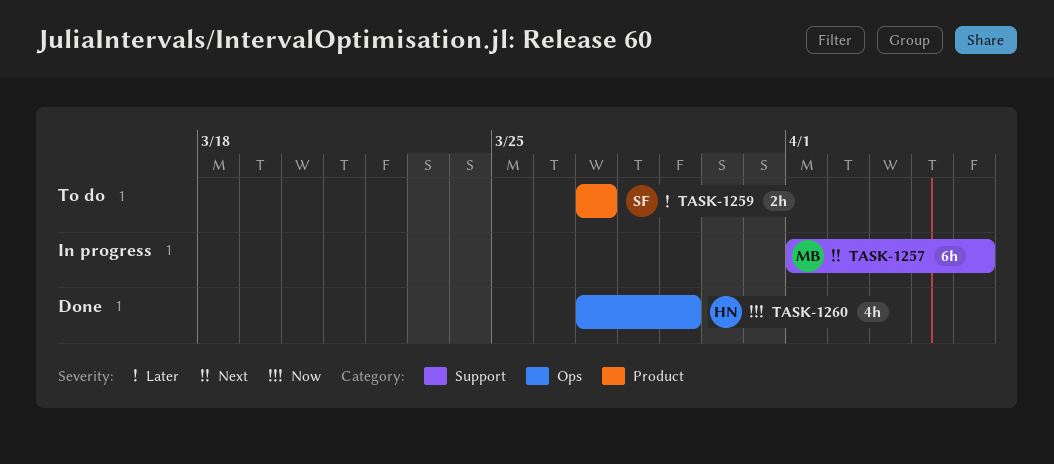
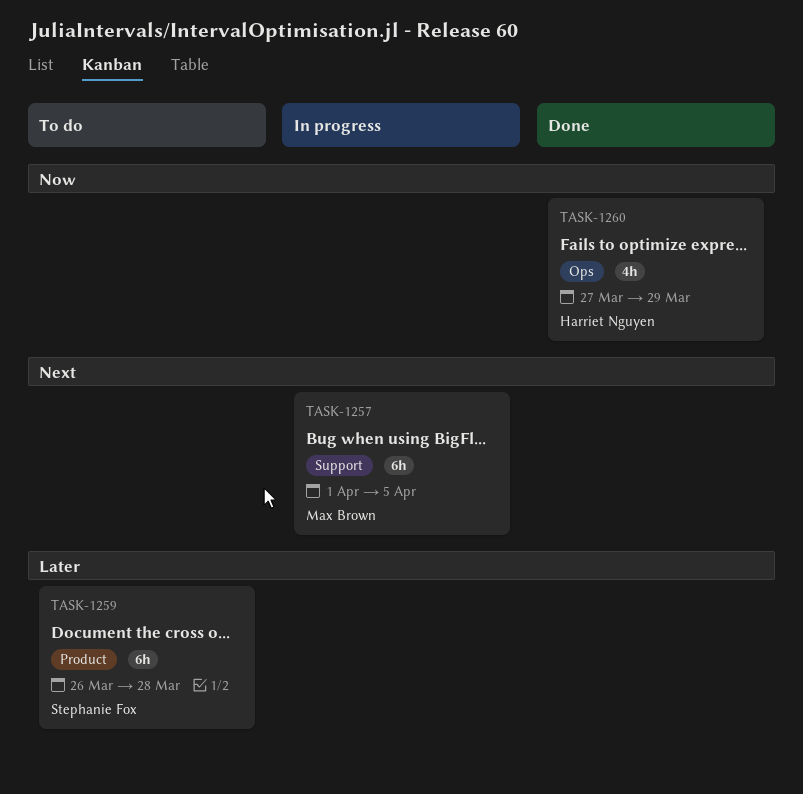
TASK-1259, estimate: 2h -> 6h
TASK-1259, start: Mar 27 -> Mar 26
TASK-1259, due: Mar 27 -> Mar 28

